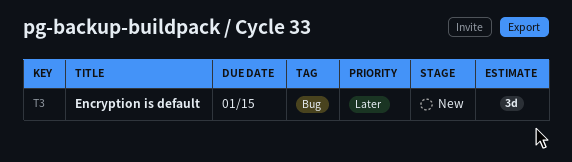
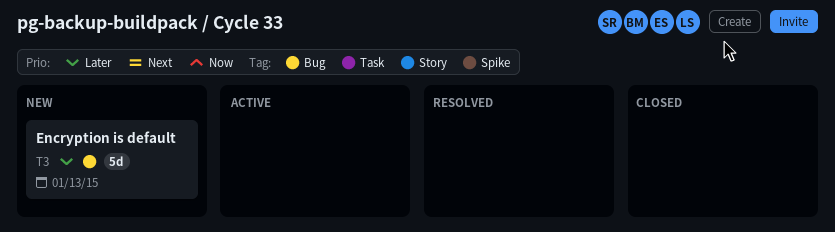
T3, estimate: 3d -> 5d
T3, due: Jan 15 -> Jan 13

